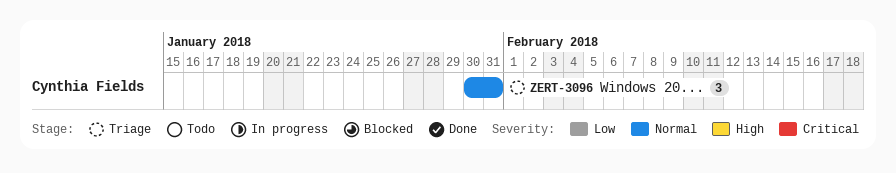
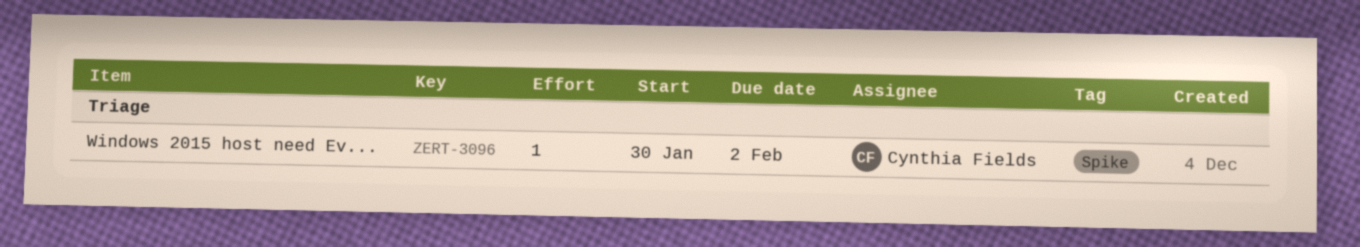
ZERT-3096, estimate: 3 -> 1
ZERT-3096, due: Jan 31 -> Feb 2

